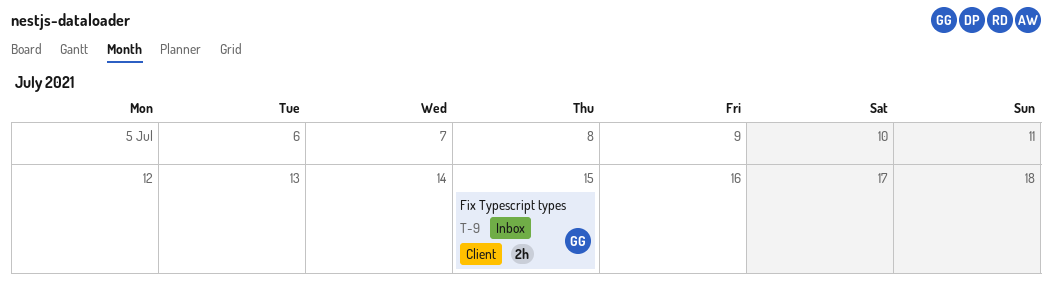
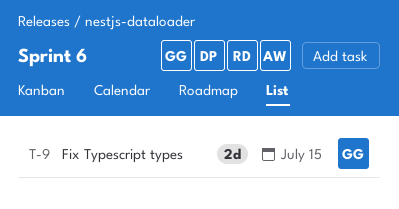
T-9, estimate: 2h -> 2d

